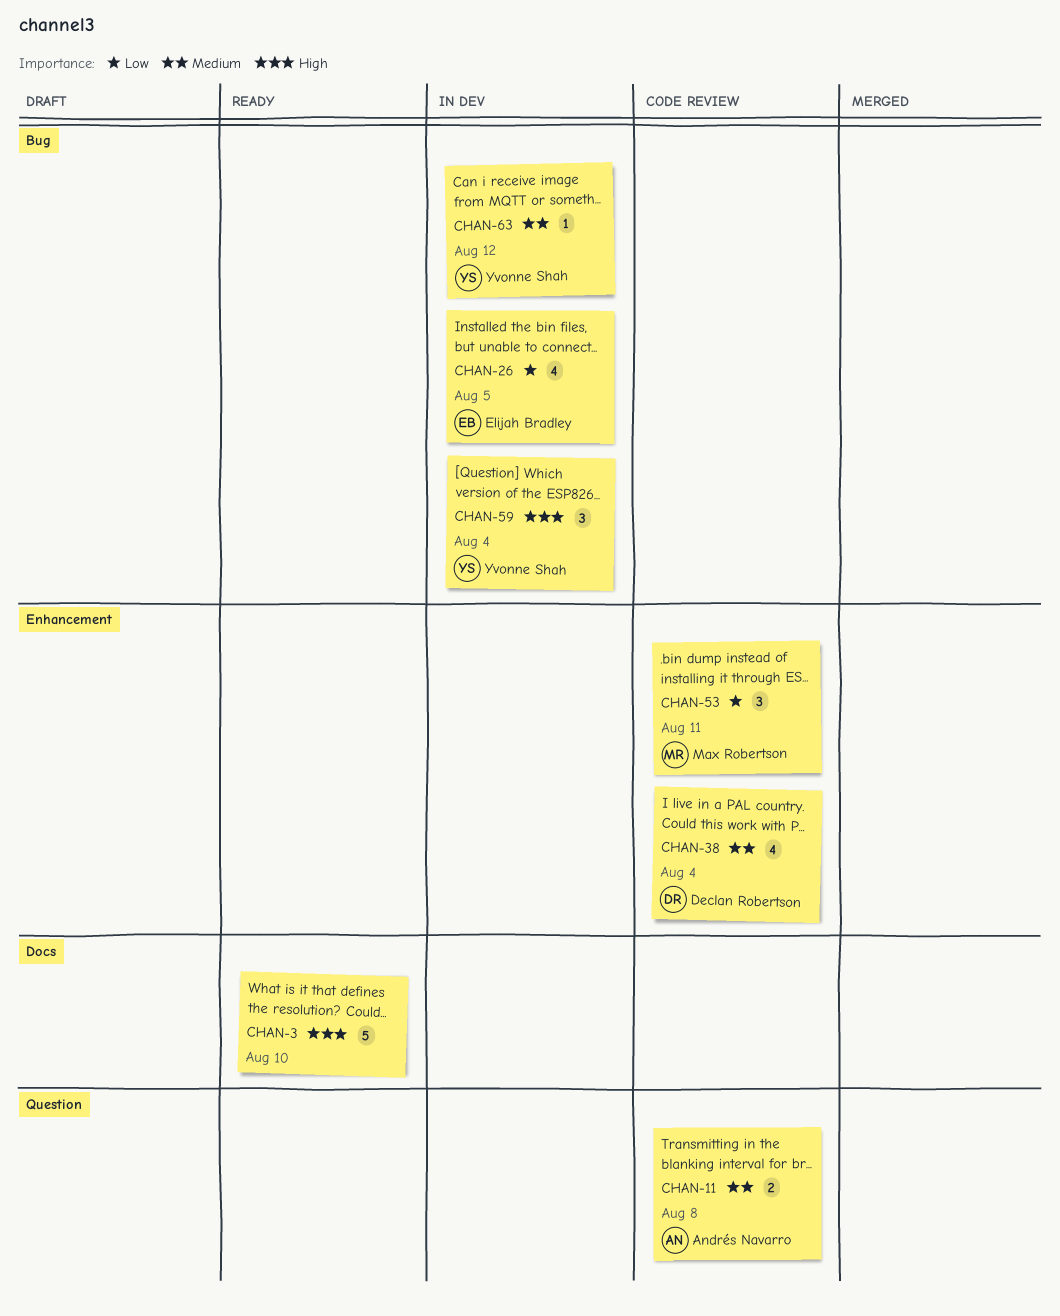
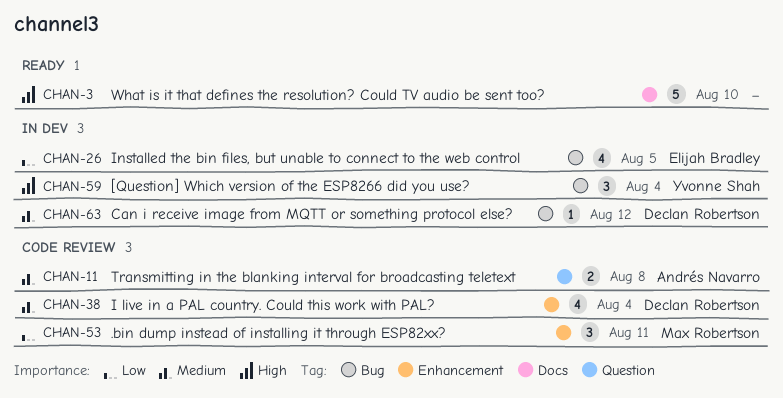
CHAN-63, owner: Yvonne Shah -> Declan Robertson

